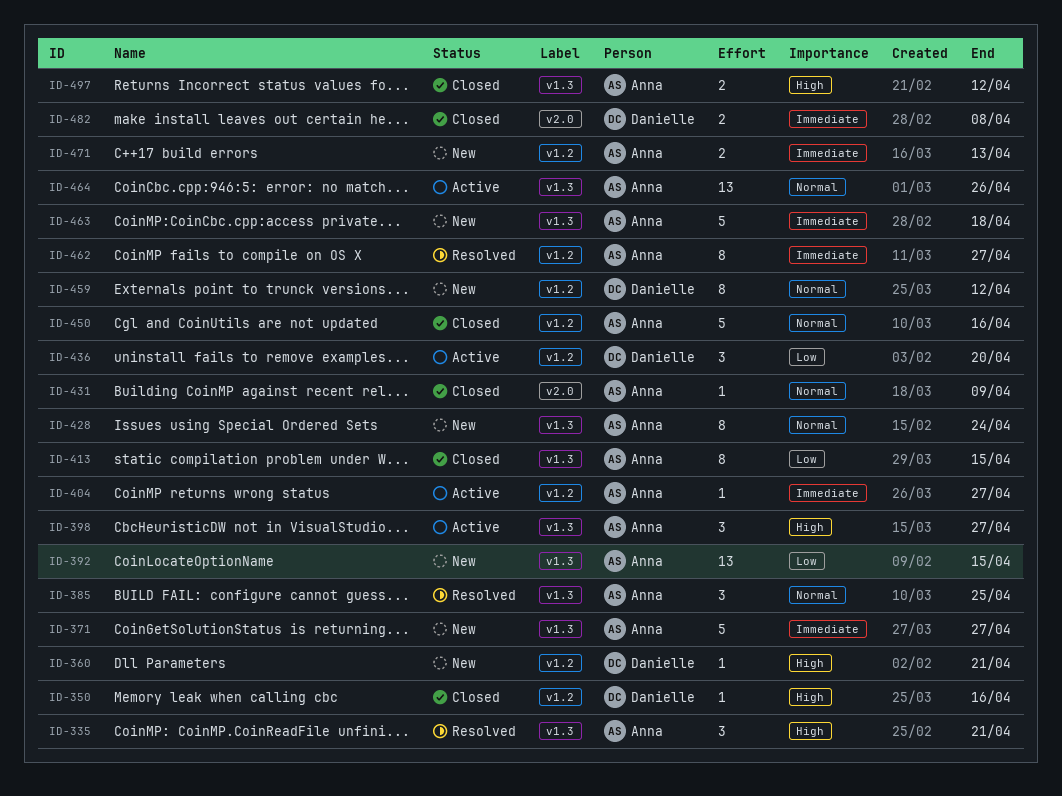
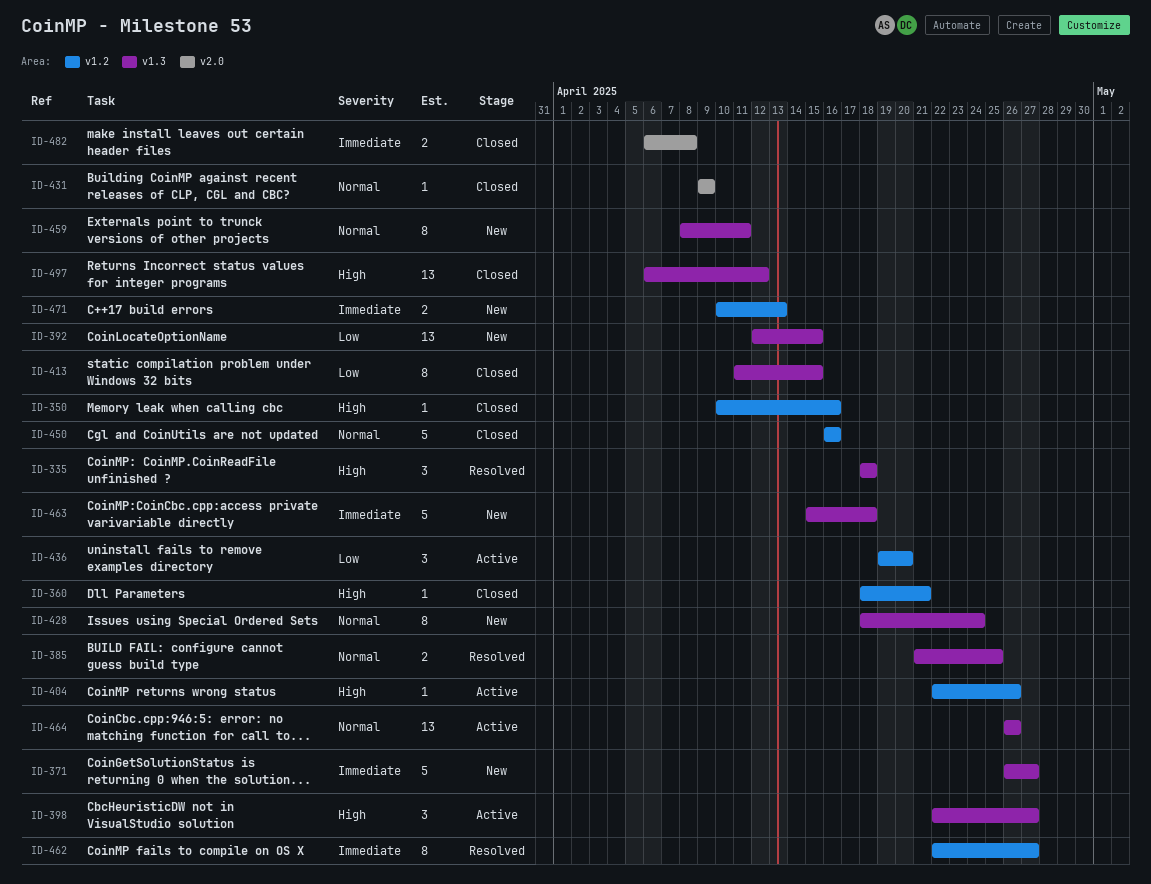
ID-335, due: Apr 21 -> Apr 18
ID-360, status: New -> Closed
ID-385, estimate: 3 -> 2
ID-404, priority: Immediate -> High
ID-404, due: Apr 27 -> Apr 26
ID-459, label: v1.2 -> v1.3
ID-459, due: Apr 12 -> Apr 11
ID-497, estimate: 2 -> 13

